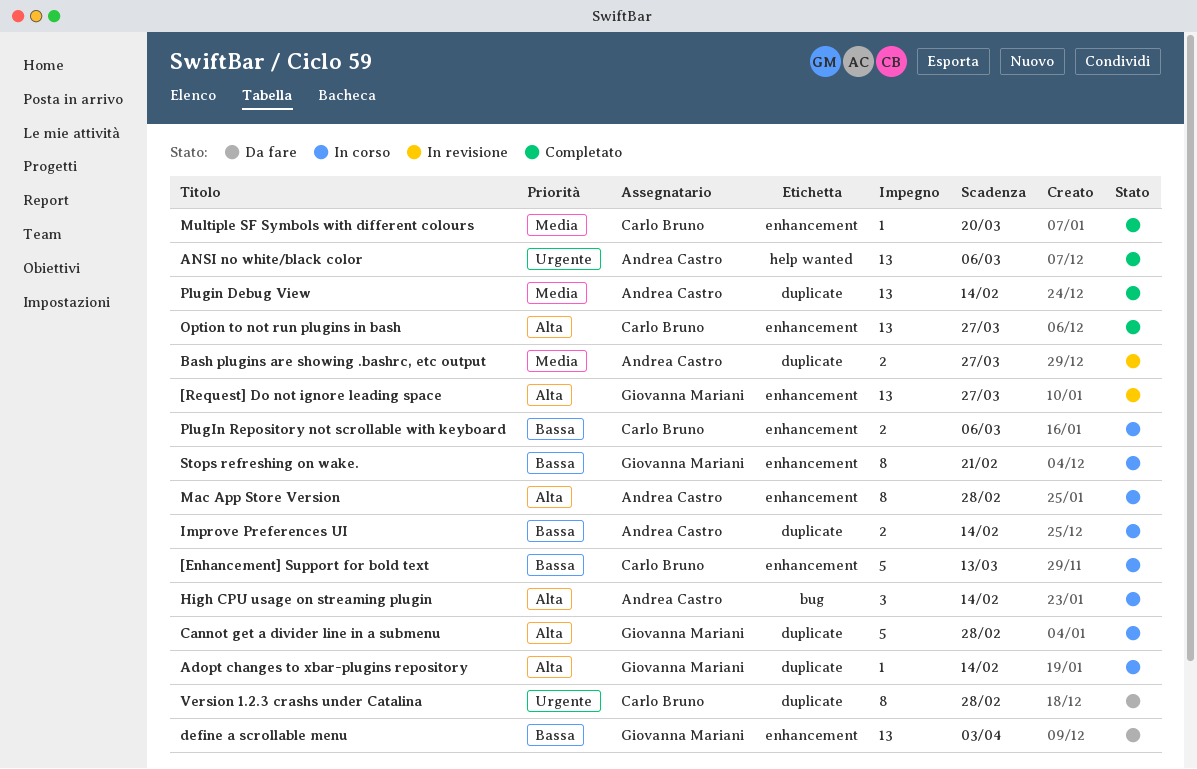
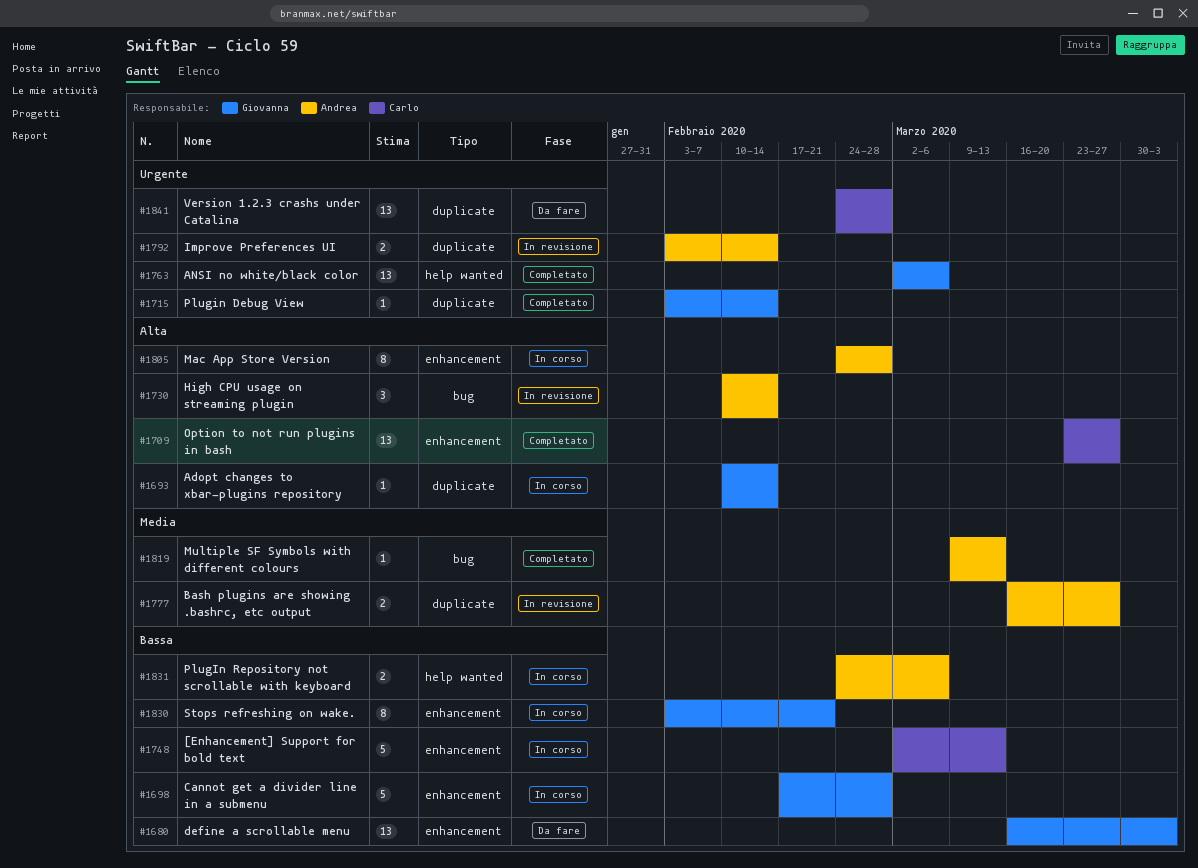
[Request] Do not ignore leading space: present -> none
ANSI no white/black color, owner: Andrea Castro -> Giovanna Mariani
Cannot get a divider line in a submenu, priority: Alta -> Bassa
Cannot get a divider line in a submenu, label: duplicate -> enhancement
High CPU usage on streaming plugin, status: In corso -> In revisione
Improve Preferences UI, status: In corso -> In revisione
Improve Preferences UI, priority: Bassa -> Urgente
Multiple SF Symbols with different colours, owner: Carlo Bruno -> Andrea Castro
Multiple SF Symbols with different colours, label: enhancement -> bug
Multiple SF Symbols with different colours, due: Mar 20 -> Mar 13
Plugin Debug View, owner: Andrea Castro -> Giovanna Mariani
Plugin Debug View, priority: Media -> Urgente
Plugin Debug View, estimate: 13 -> 1
PlugIn Repository not scrollable with keyboard, owner: Carlo Bruno -> Andrea Castro
PlugIn Repository not scrollable with keyboard, label: enhancement -> help wanted
Version 1.2.3 crashs under Catalina, estimate: 8 -> 13

